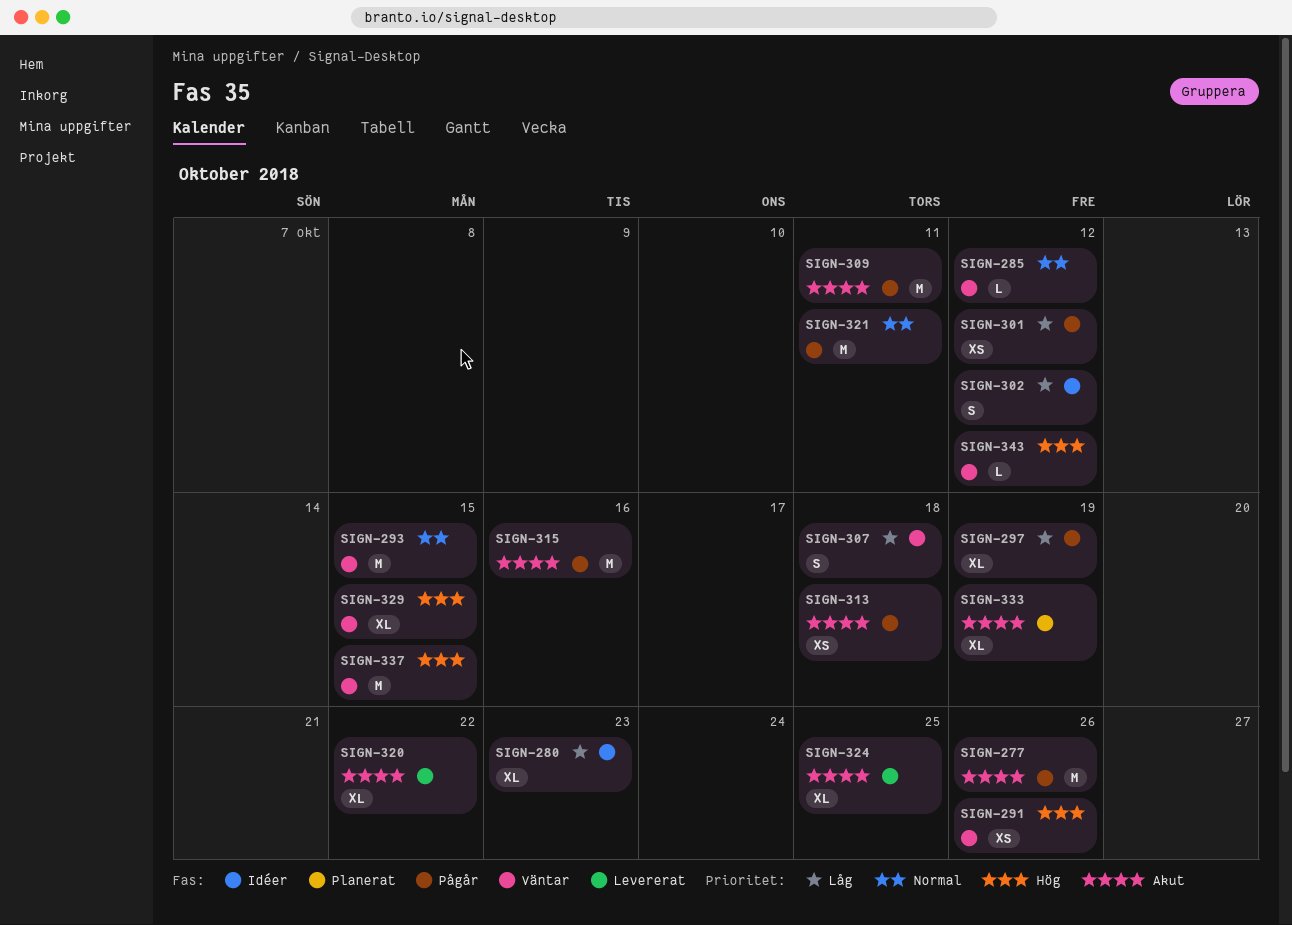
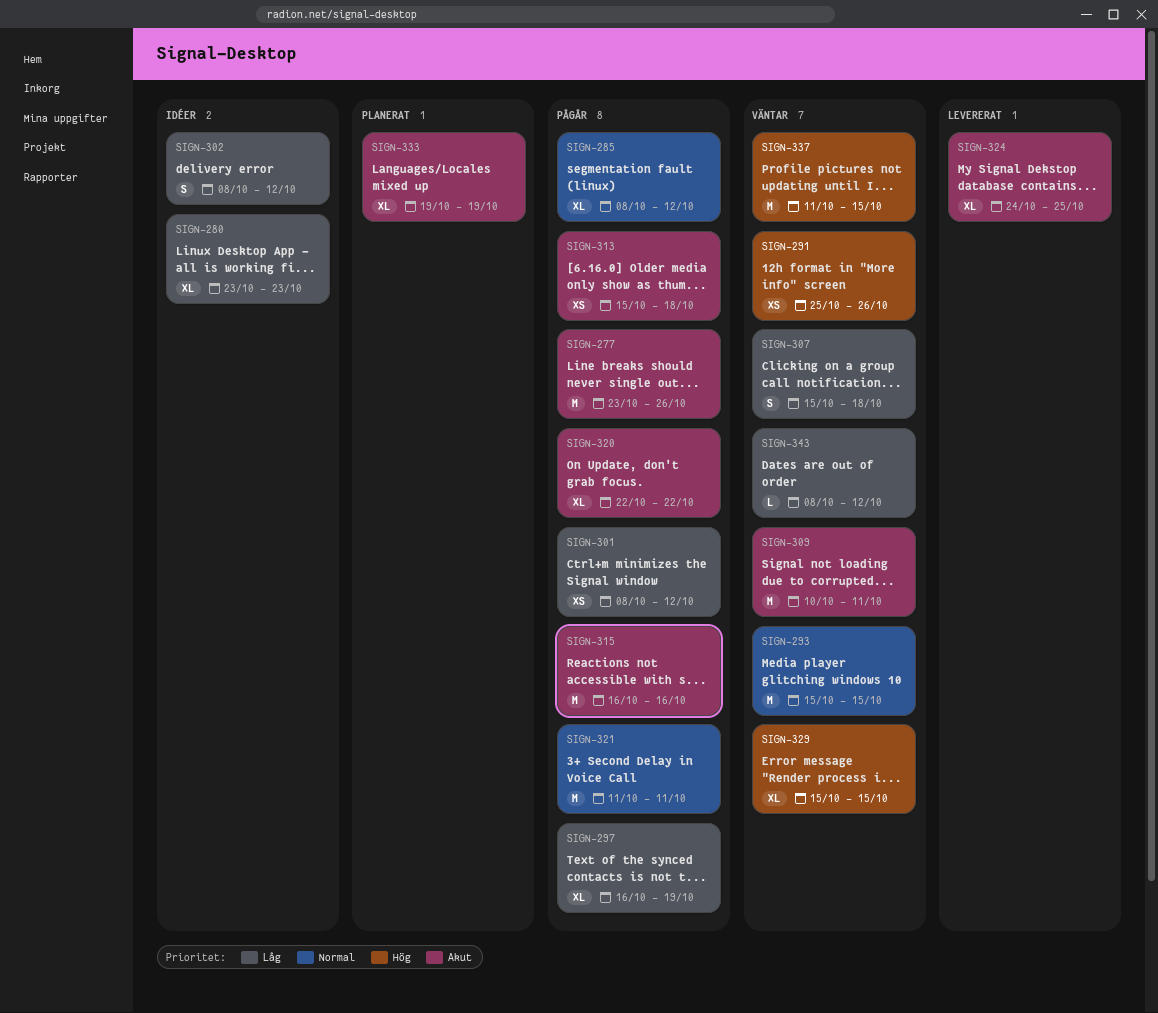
SIGN-285, status: Väntar -> Pågår
SIGN-285, estimate: L -> XL
SIGN-309, status: Pågår -> Väntar
SIGN-320, status: Levererat -> Pågår
SIGN-343, priority: Hög -> Låg

